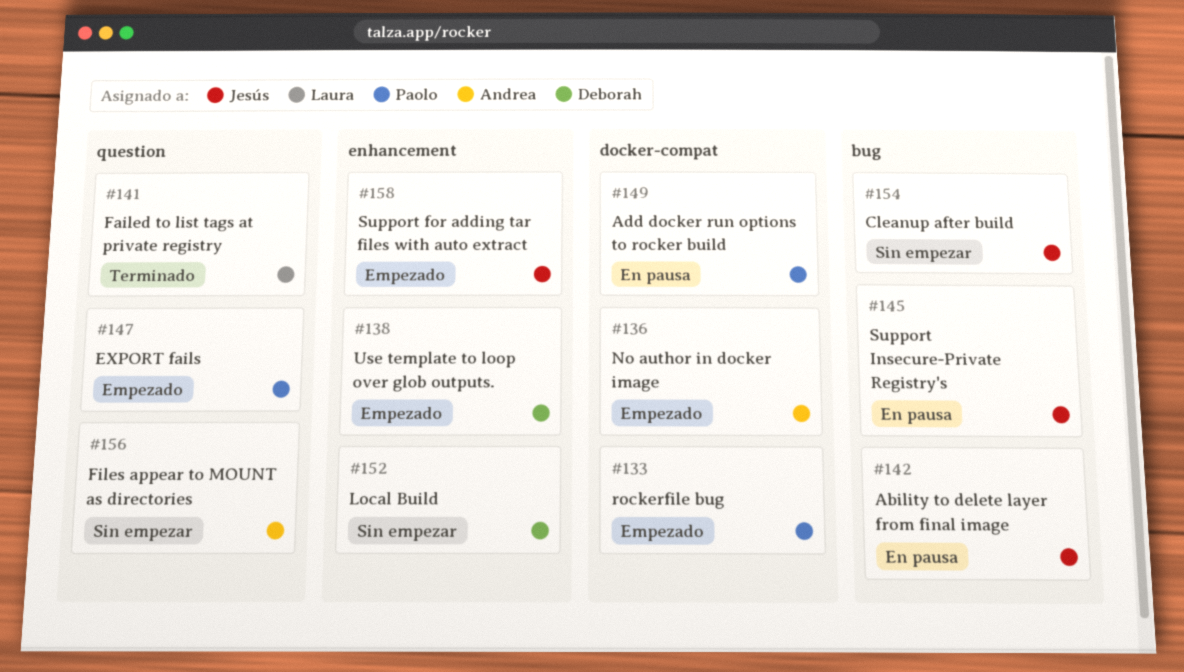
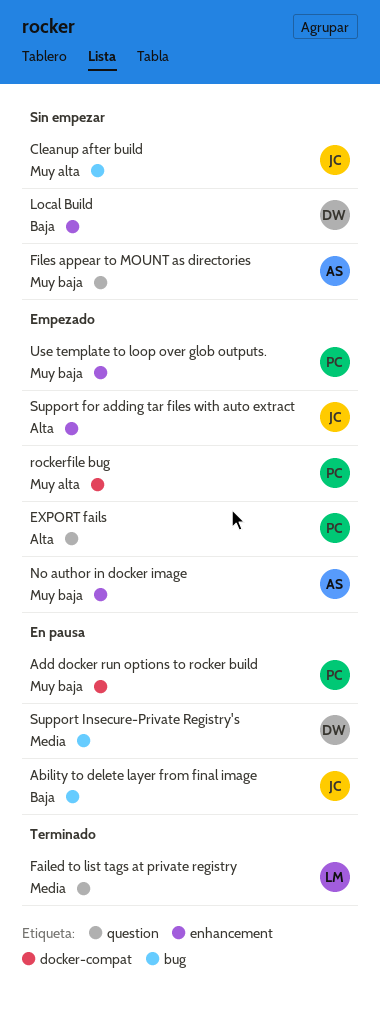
No author in docker image, label: docker-compat -> enhancement
Support Insecure-Private Registry's, owner: Jesús -> Deborah
Use template to loop over glob outputs., owner: Deborah -> Paolo

